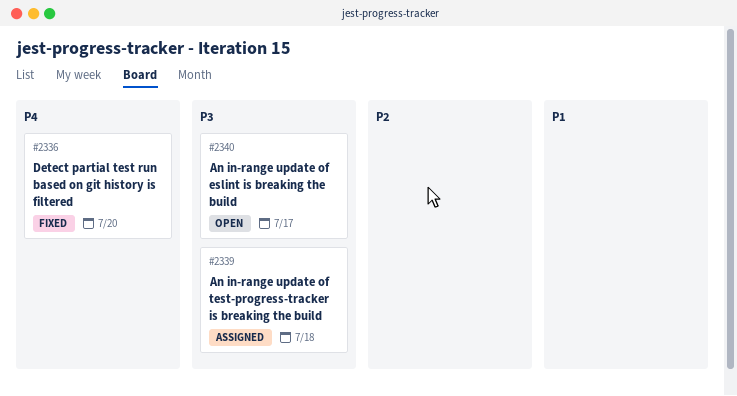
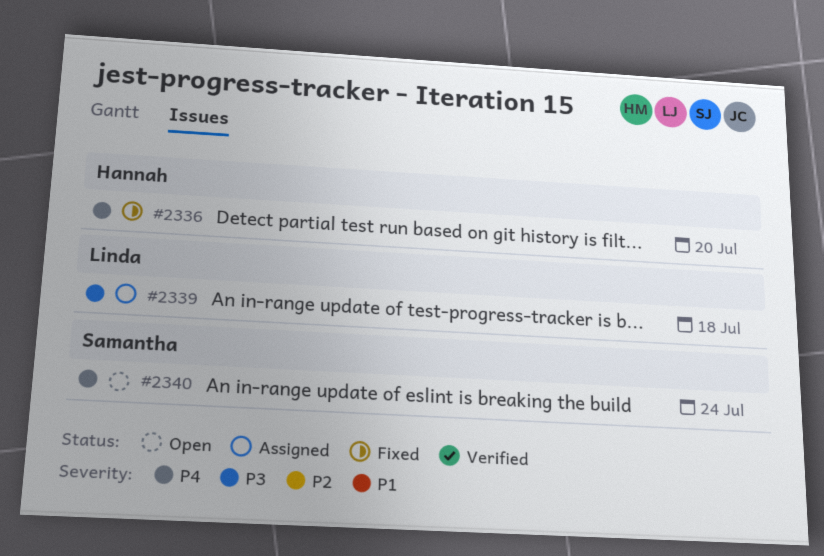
#2340, priority: P3 -> P4
#2340, due: Jul 17 -> Jul 24

